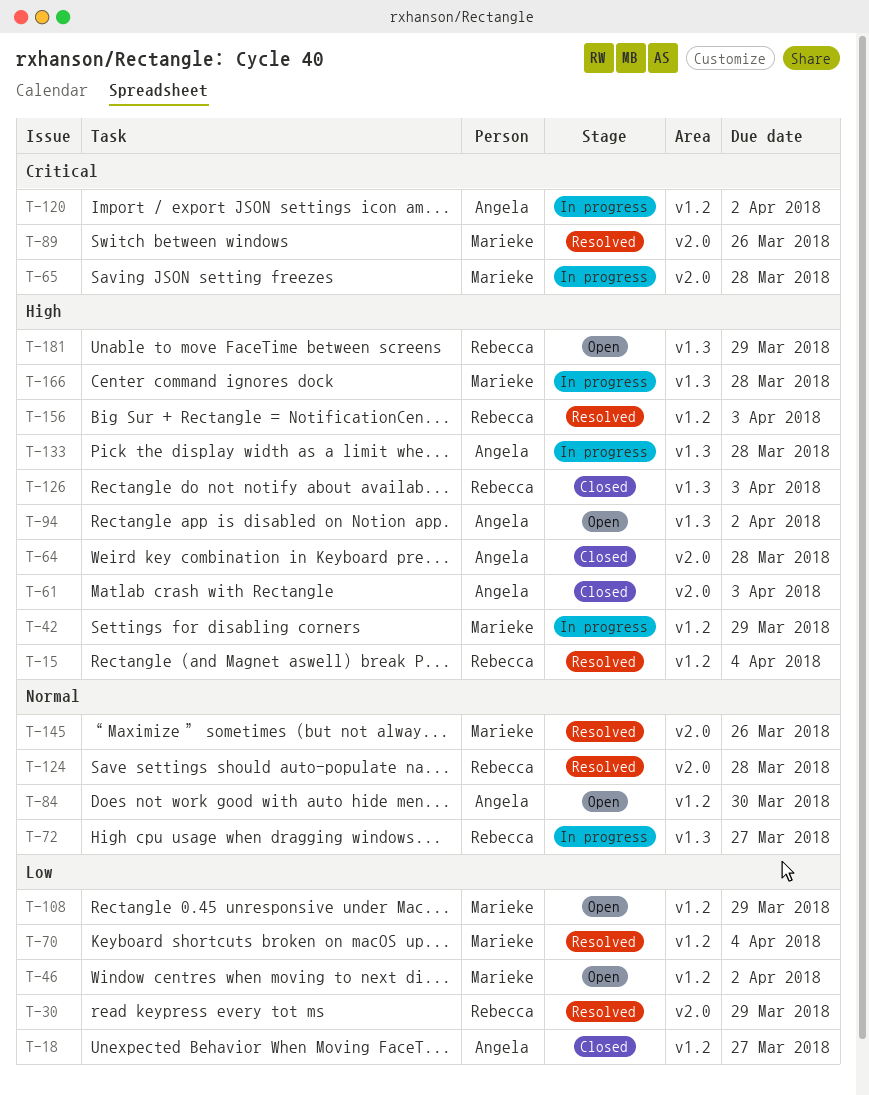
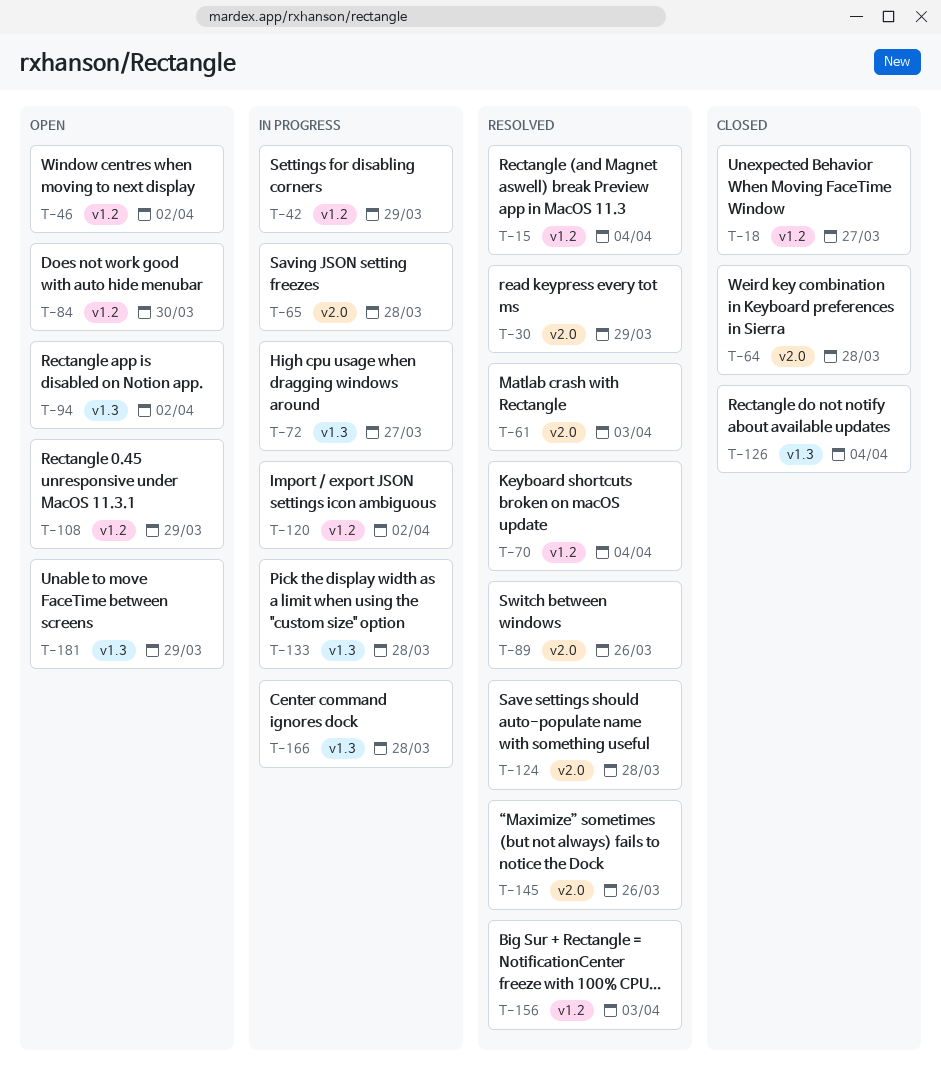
T-61, status: Closed -> Resolved
T-126, due: Apr 3 -> Apr 4

